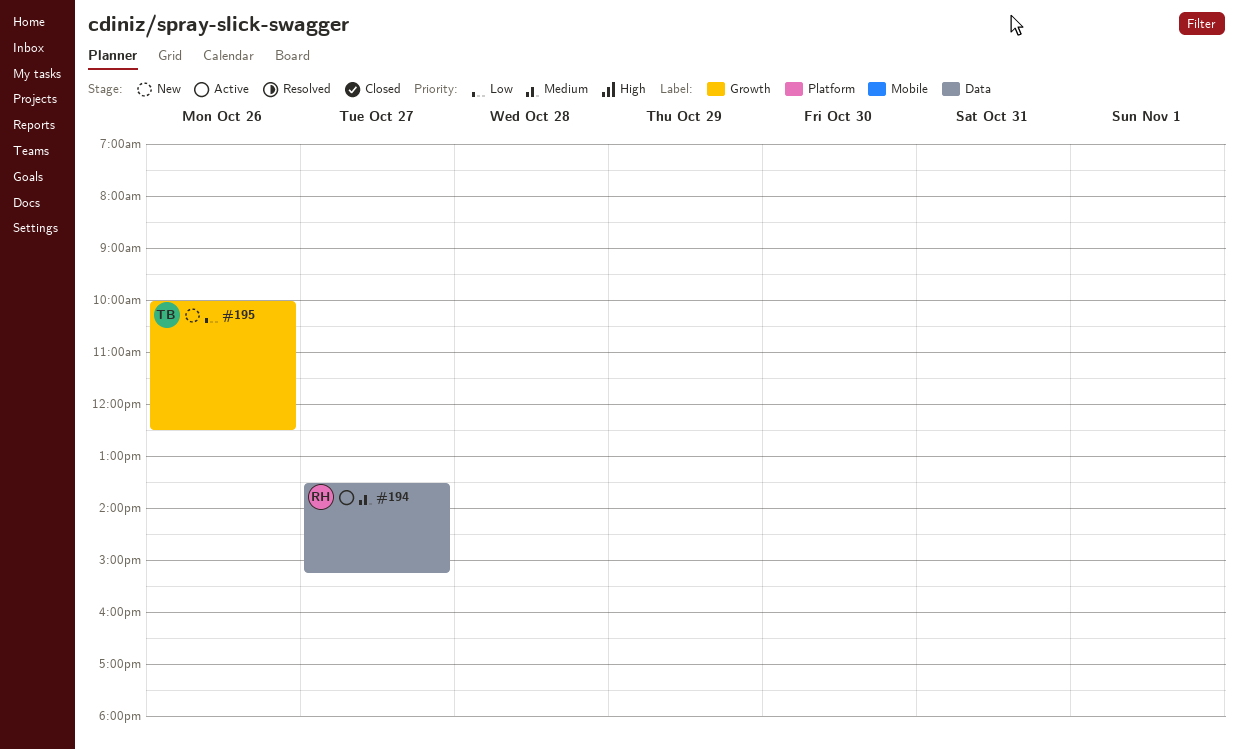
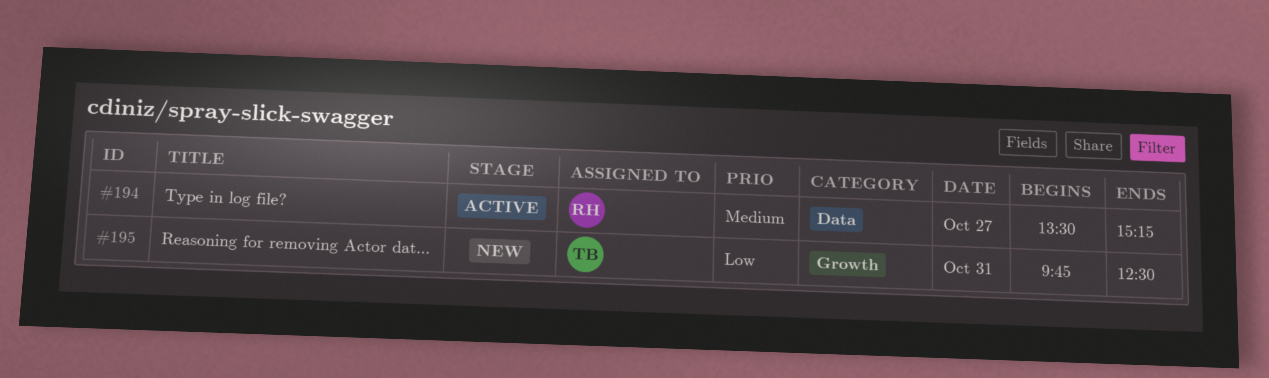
#195, day: Oct 26 -> Oct 31
#195, begins: 10:00 -> 09:45

